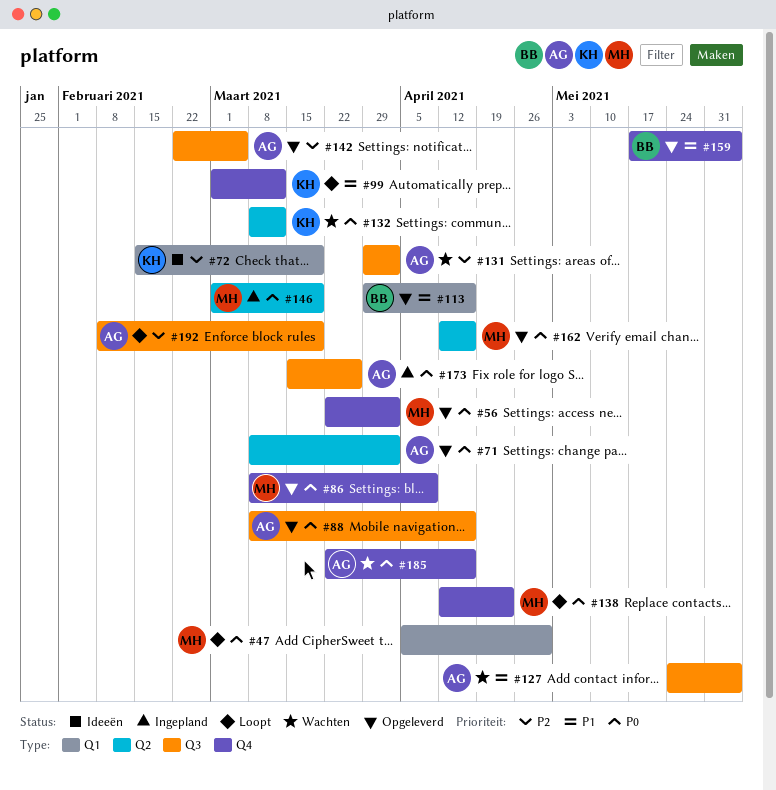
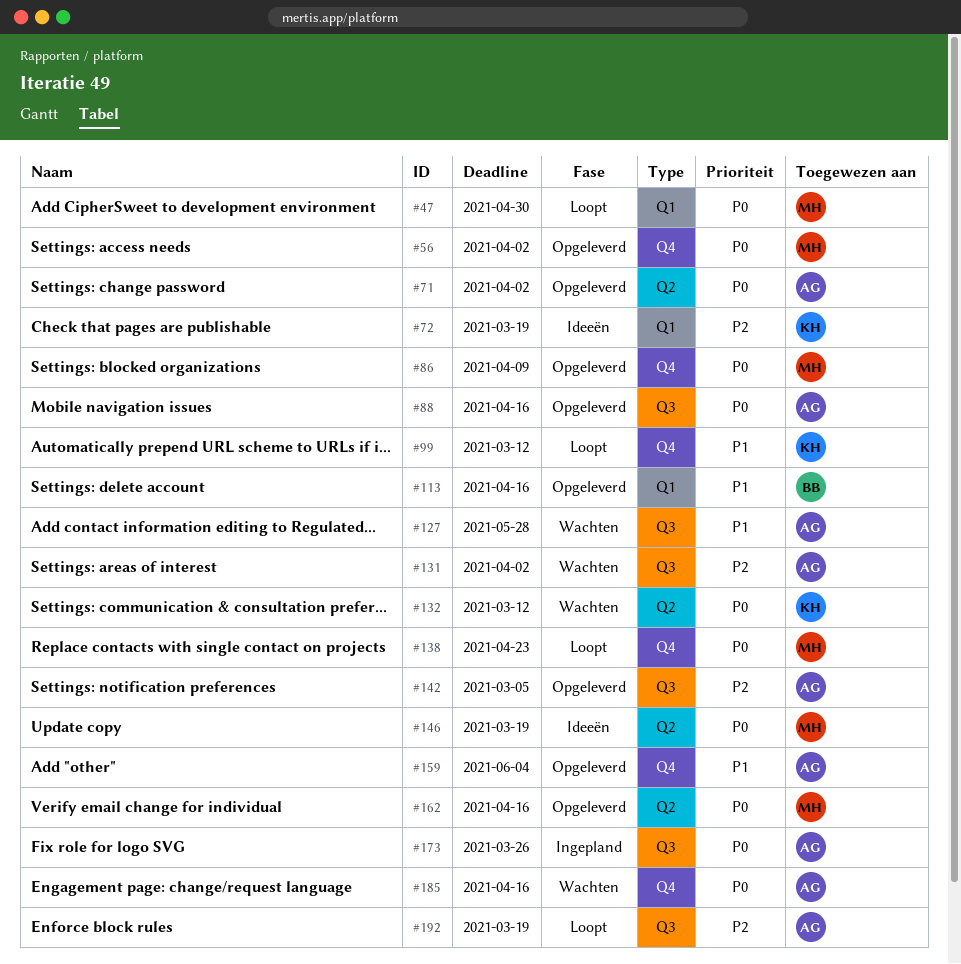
#127, due: Jun 4 -> May 28
#146, status: Ingepland -> Ideeën
#159, owner: BB -> AG

